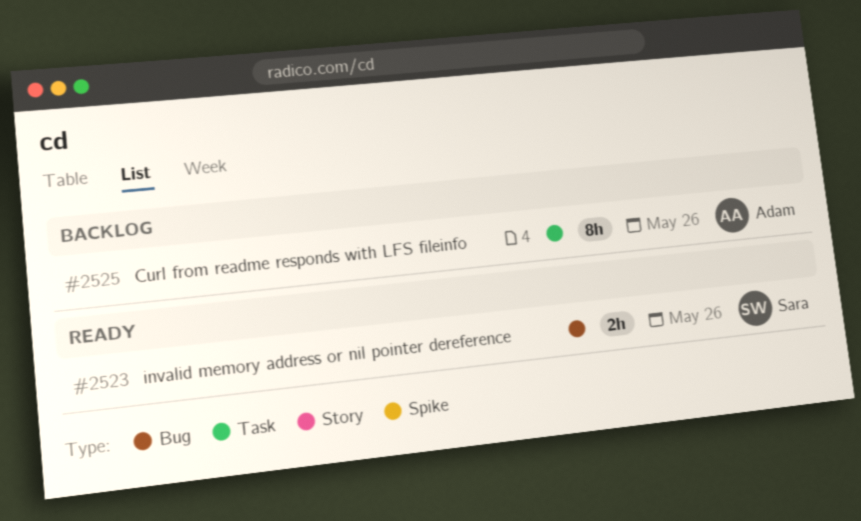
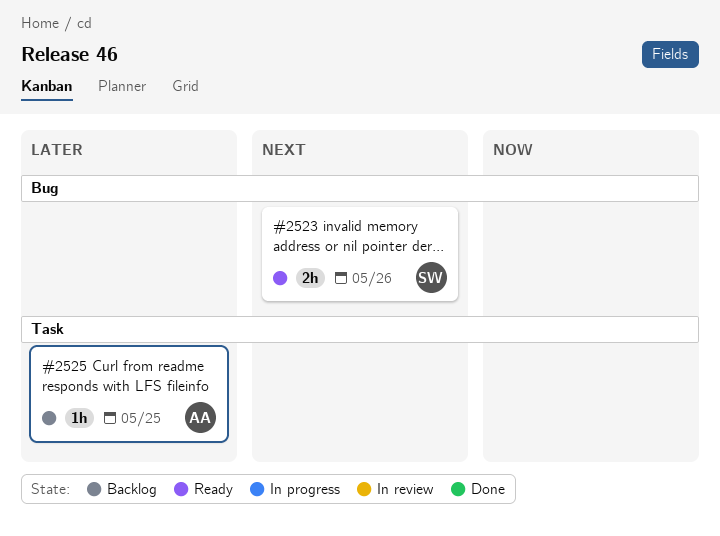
#2525, estimate: 8h -> 1h
#2525, due: May 26 -> May 25

